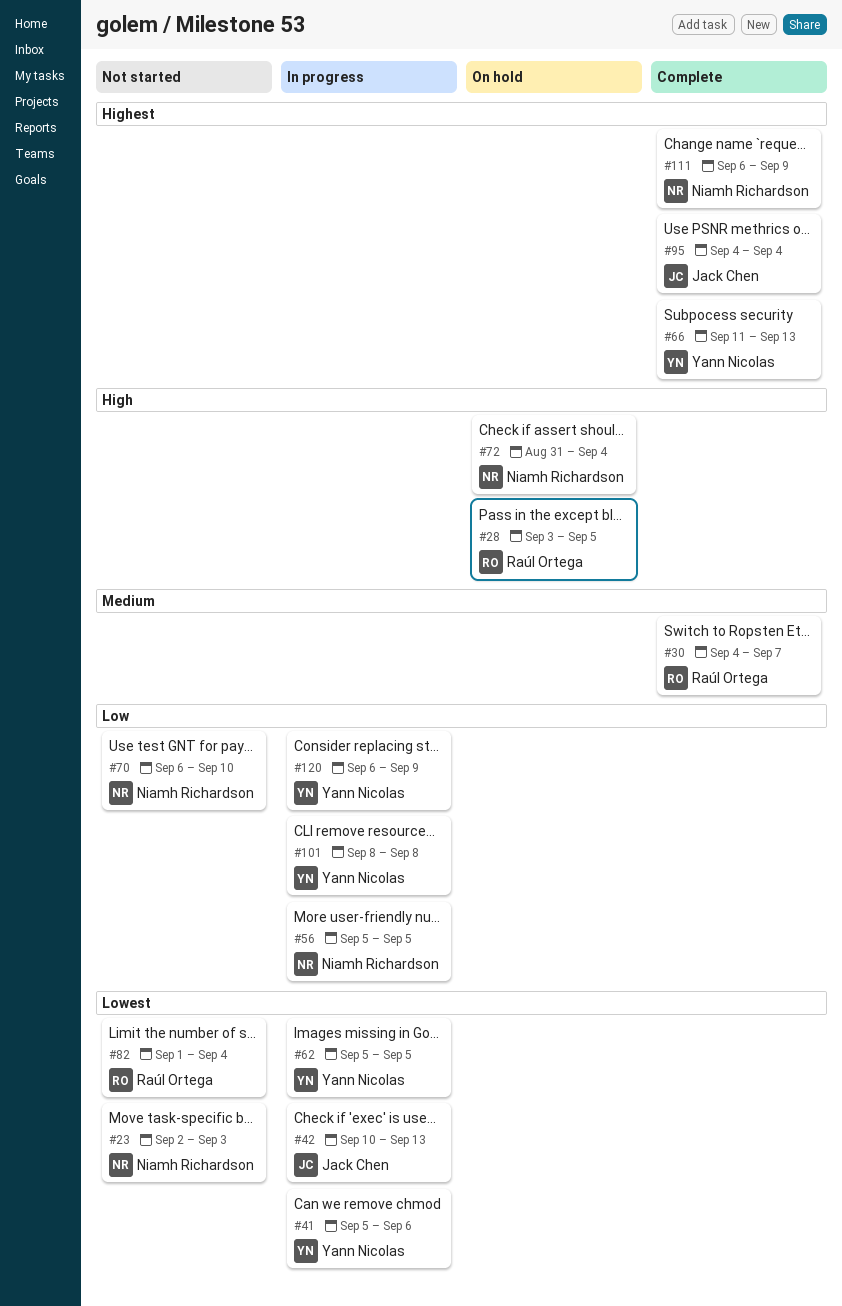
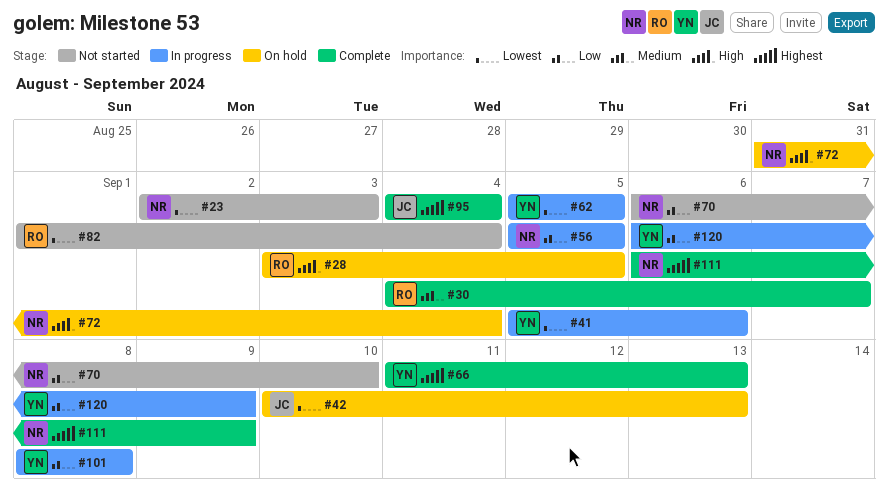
#42, status: In progress -> On hold

